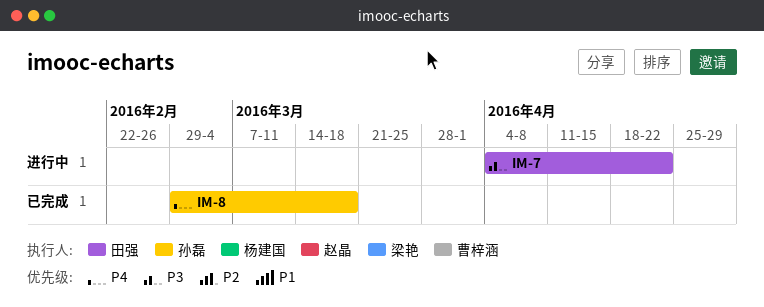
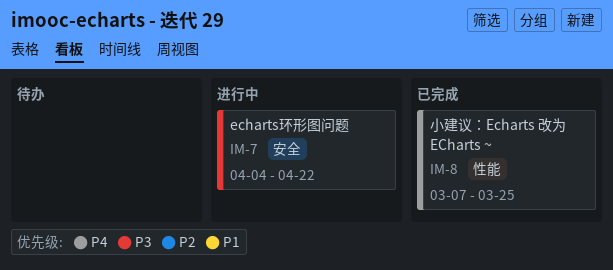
IM-8, start: Feb 29 -> Mar 7
IM-8, due: Mar 18 -> Mar 25

